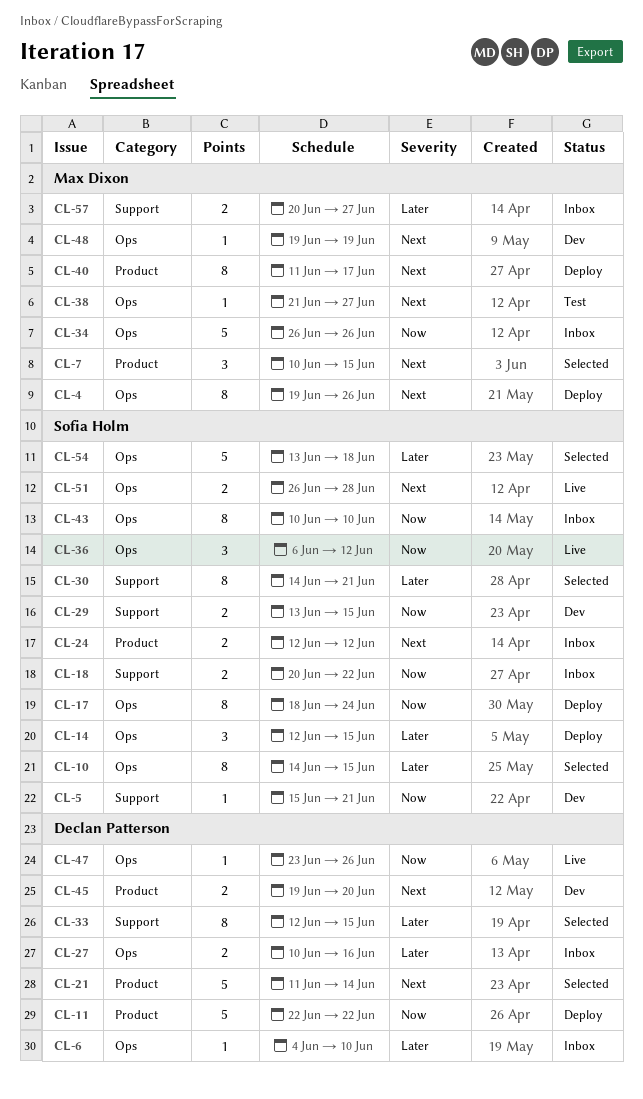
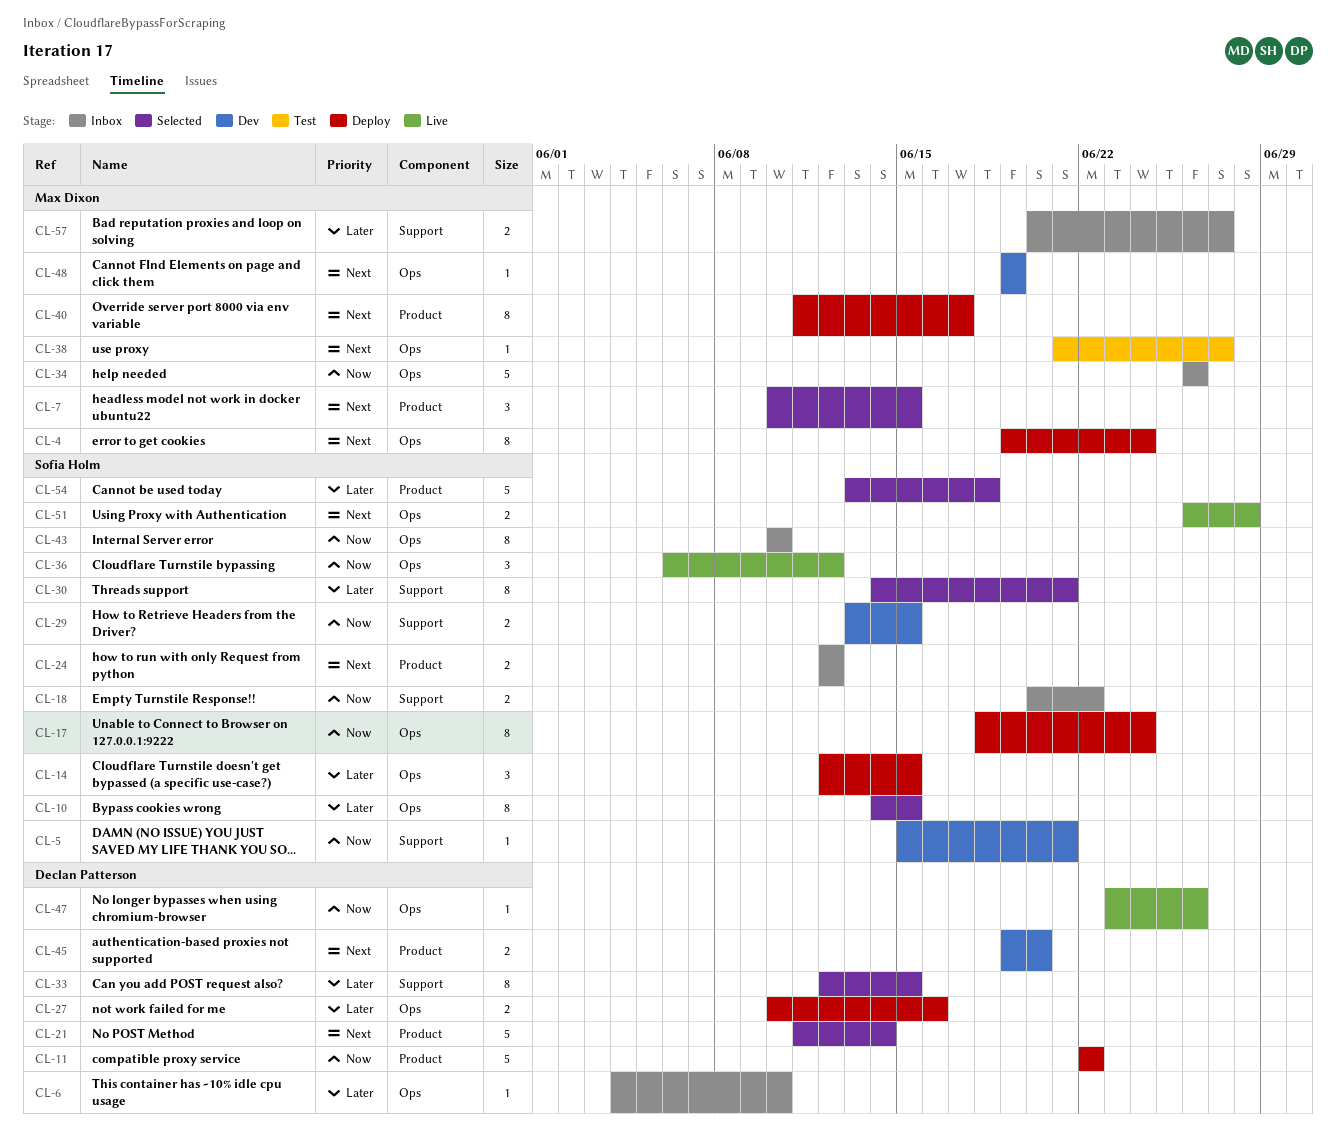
CL-4, due: Jun 26 -> Jun 24
CL-27, status: Inbox -> Deploy
CL-54, label: Ops -> Product

